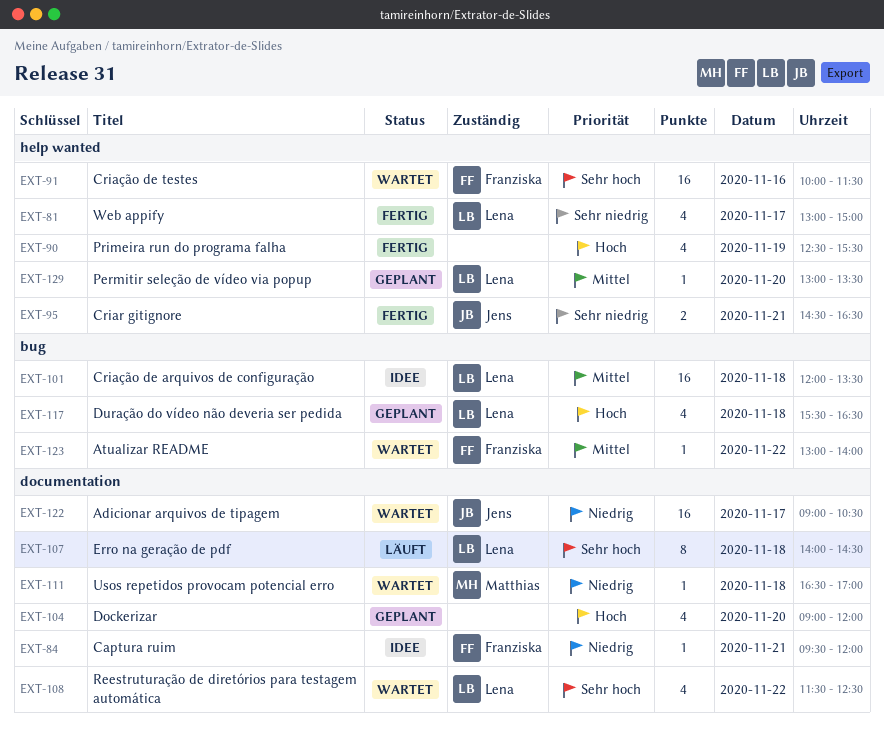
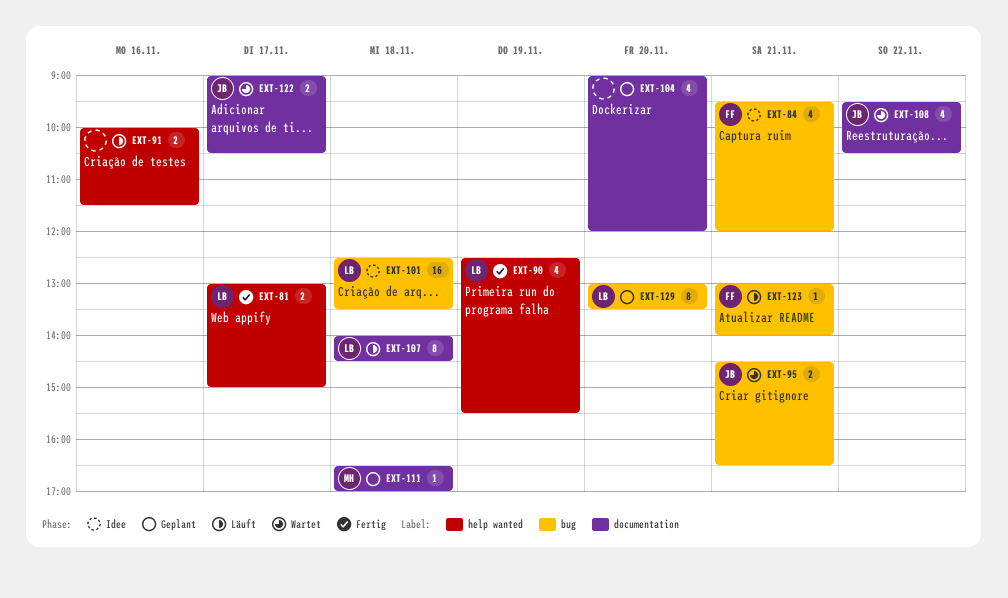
EXT-81, estimate: 4 -> 2
EXT-84, label: documentation -> bug
EXT-84, estimate: 1 -> 4
EXT-90, owner: none -> Lena
EXT-91, status: Wartet -> Läuft
EXT-91, owner: Franziska -> none
EXT-91, estimate: 16 -> 2
EXT-95, status: Fertig -> Wartet
EXT-95, label: help wanted -> bug
EXT-101, begins: 12:00 -> 12:30
EXT-108, owner: Lena -> Jens
EXT-108, begins: 11:30 -> 09:30
EXT-108, ends: 12:30 -> 10:30
EXT-111, status: Wartet -> Geplant
EXT-117: present -> none
EXT-122, estimate: 16 -> 2
EXT-123, status: Wartet -> Läuft
EXT-123, day: Nov 22 -> Nov 21
EXT-129, label: help wanted -> bug
EXT-129, estimate: 1 -> 8

